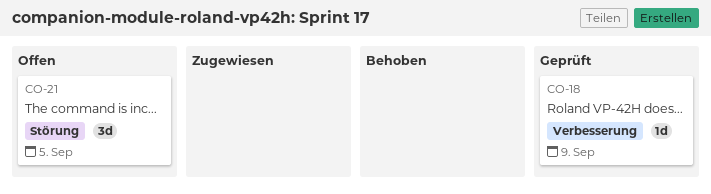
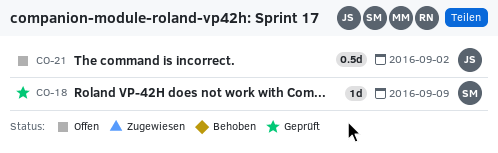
CO-21, estimate: 3d -> 0.5d
CO-21, due: Sep 5 -> Sep 2

